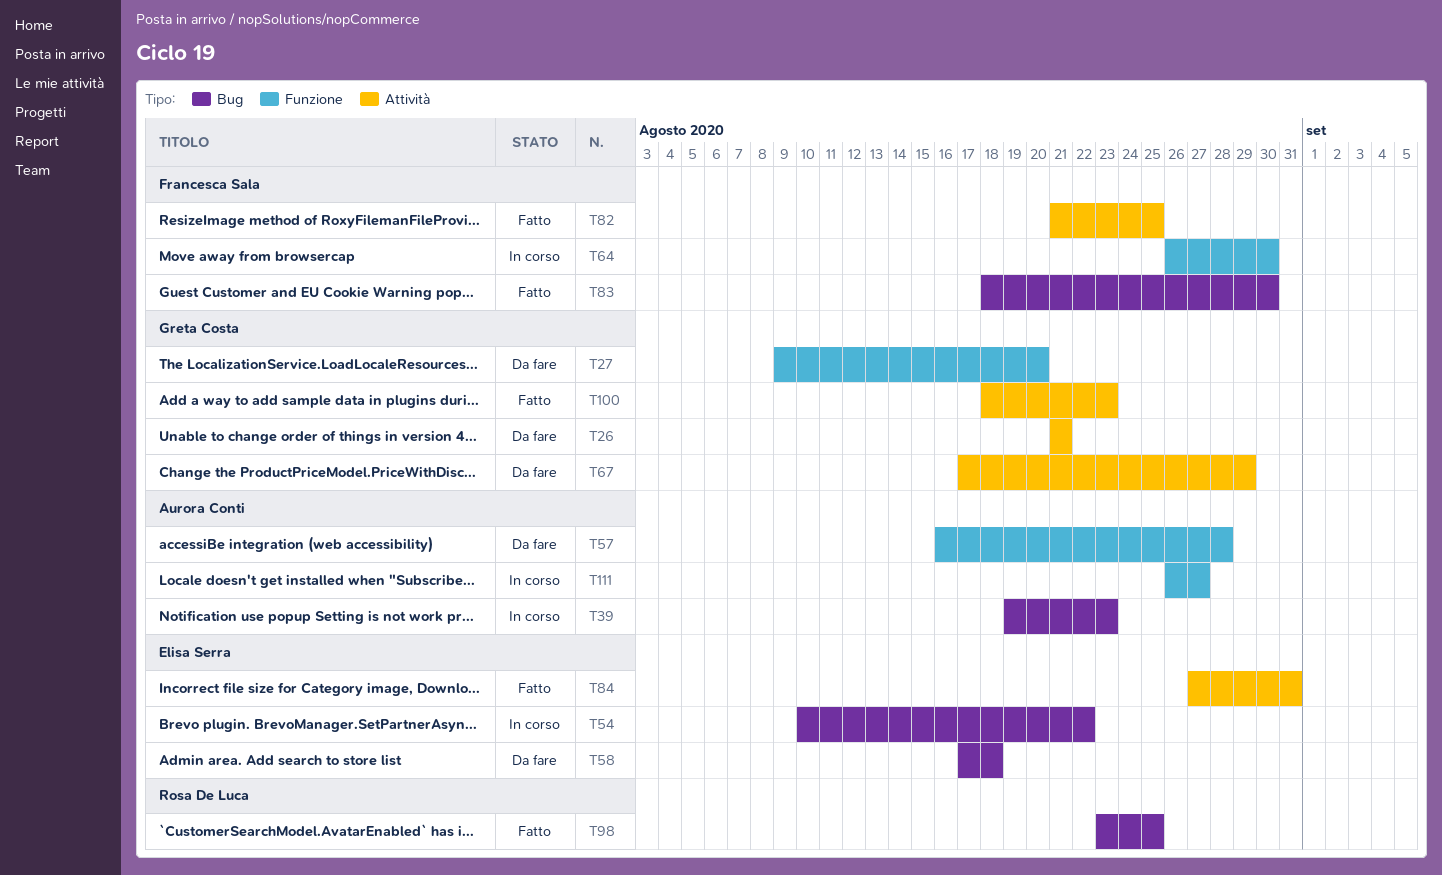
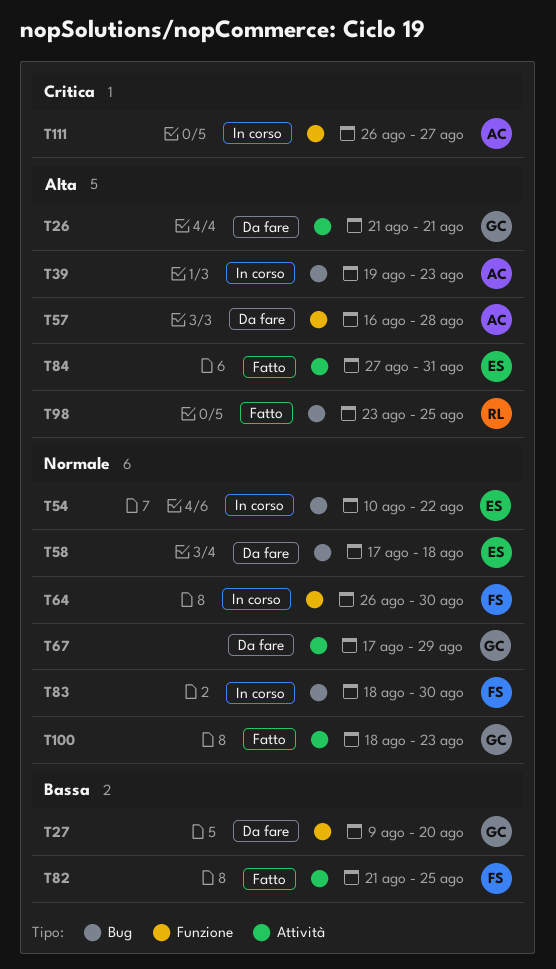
T83, status: Fatto -> In corso

